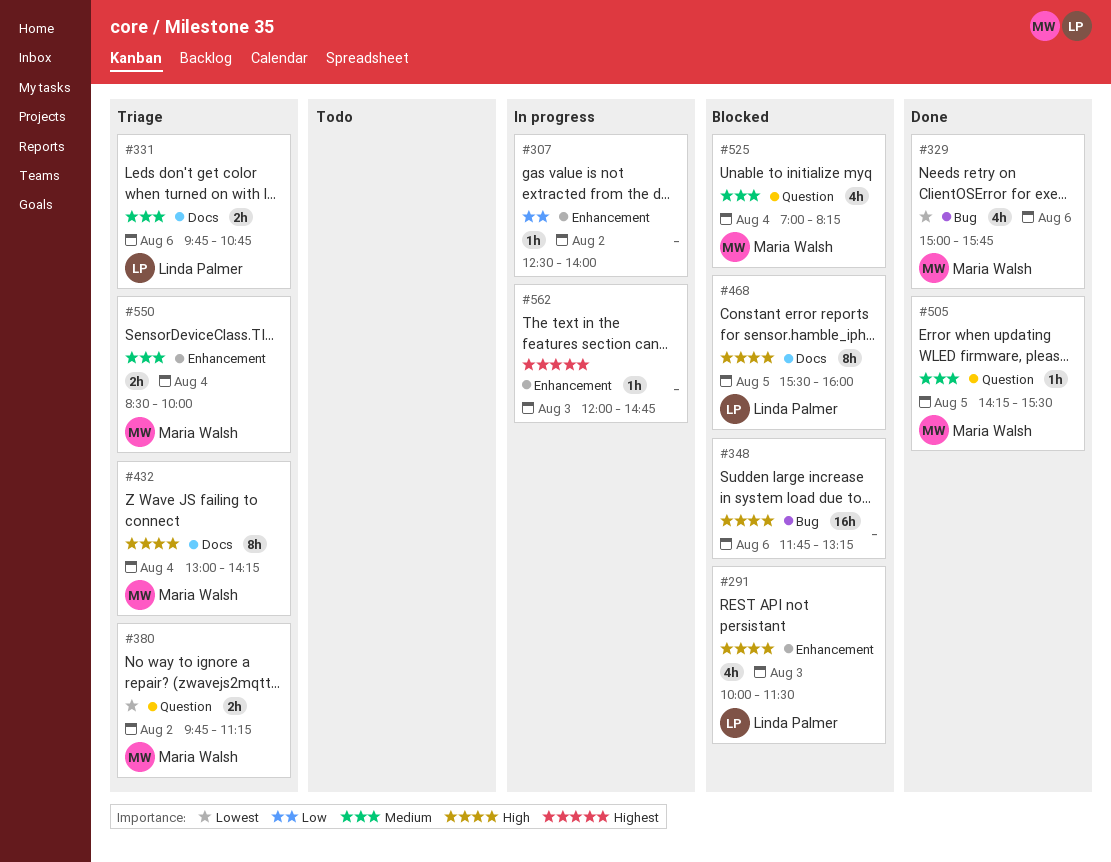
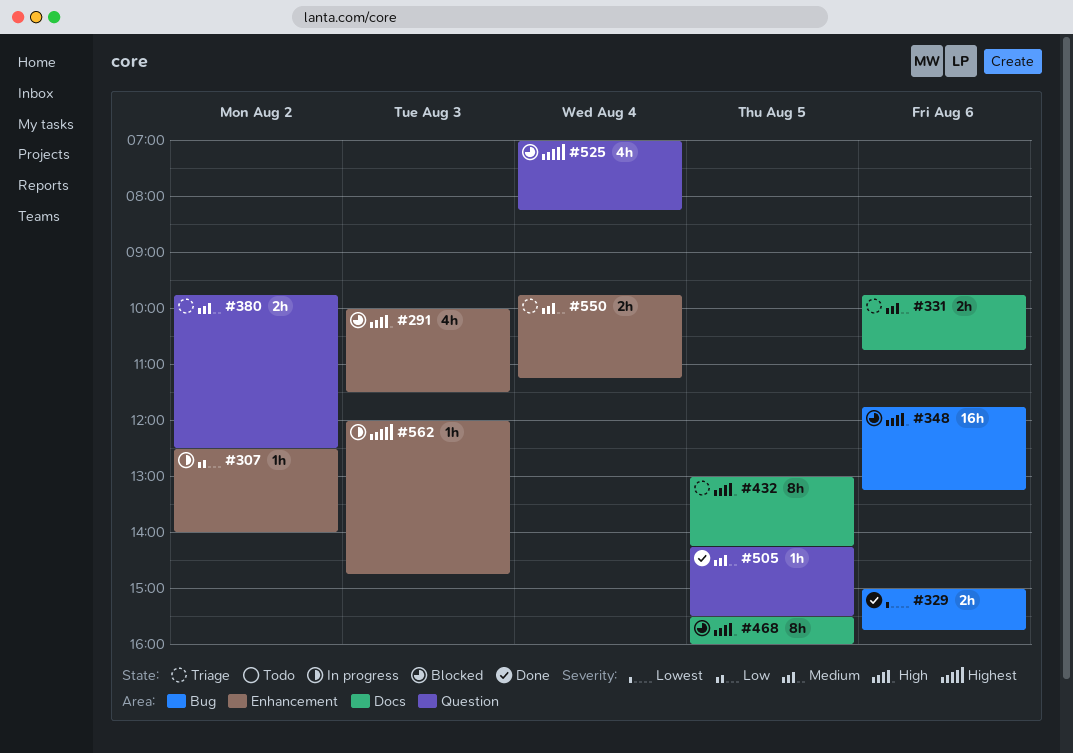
#329, estimate: 4h -> 2h
#380, priority: Lowest -> Medium
#380, ends: 11:15 -> 12:30
#432, day: Aug 4 -> Aug 5
#525, priority: Medium -> Highest
#550, begins: 08:30 -> 09:45
#550, ends: 10:00 -> 11:15

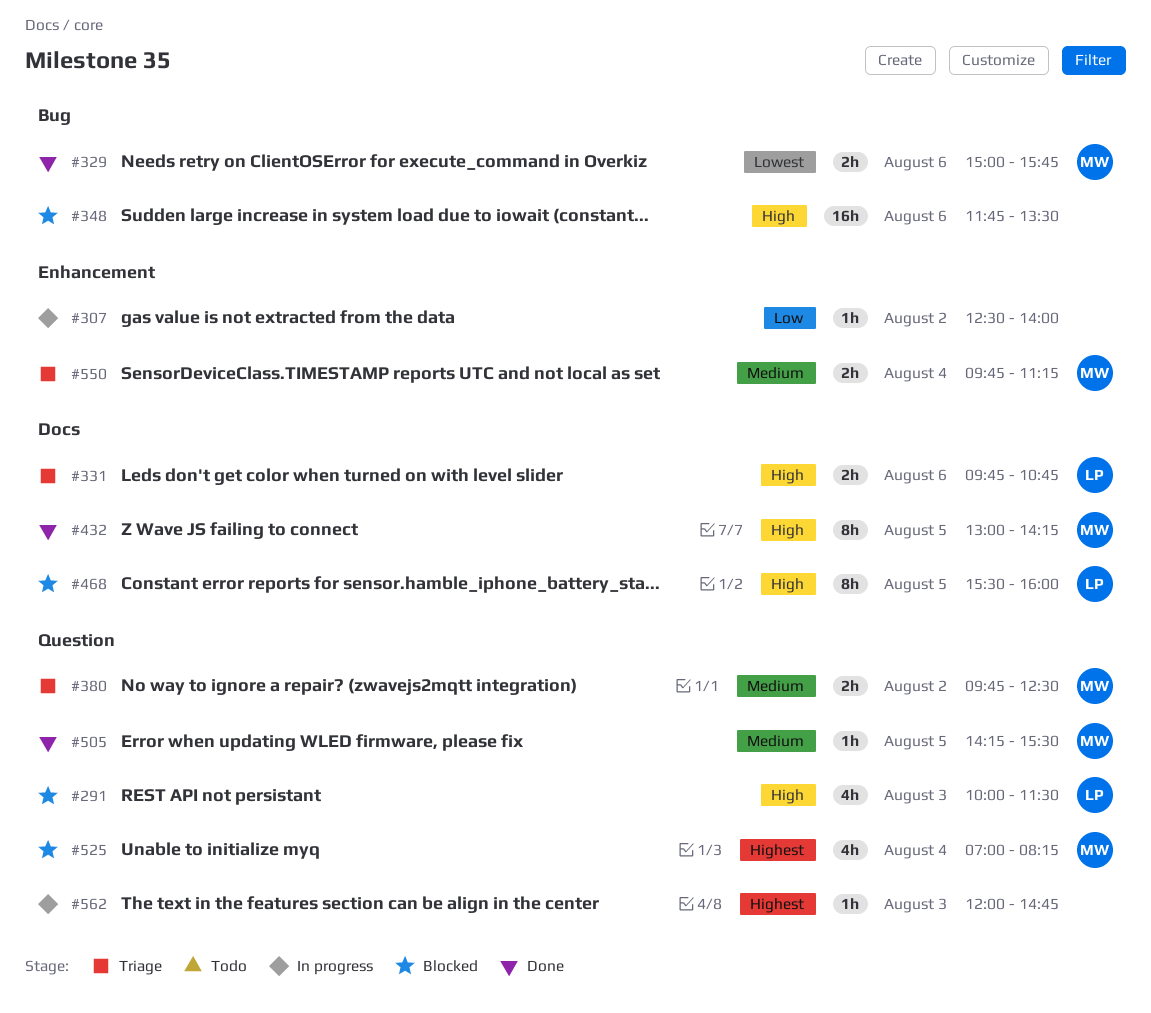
#291, label: Enhancement -> Question
#331, priority: Medium -> High
#348, ends: 13:15 -> 13:30
#432, status: Triage -> Done
#562, label: Enhancement -> Question

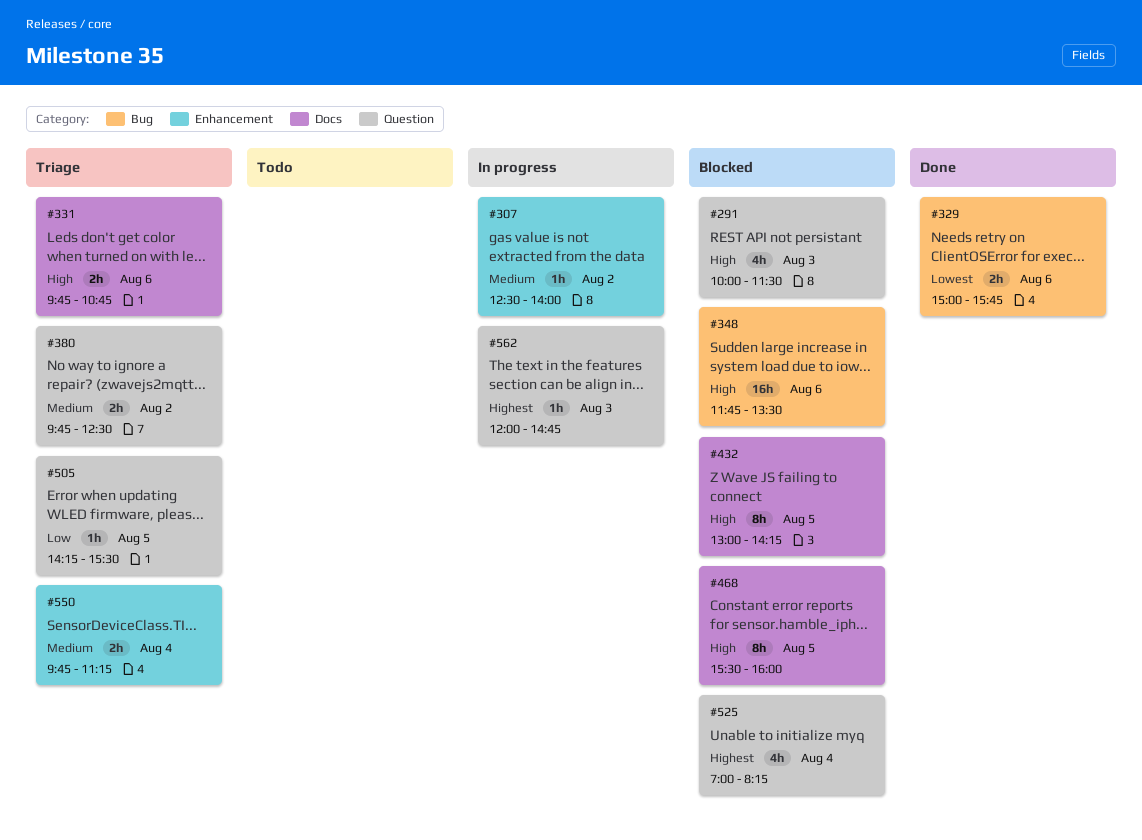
#307, priority: Low -> Medium
#432, status: Done -> Blocked
#505, status: Done -> Triage
#505, priority: Medium -> Low

